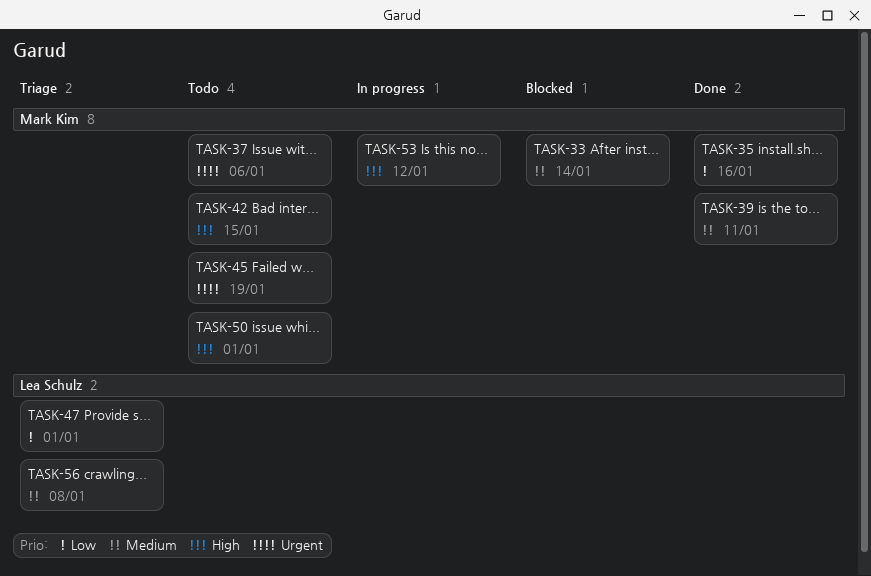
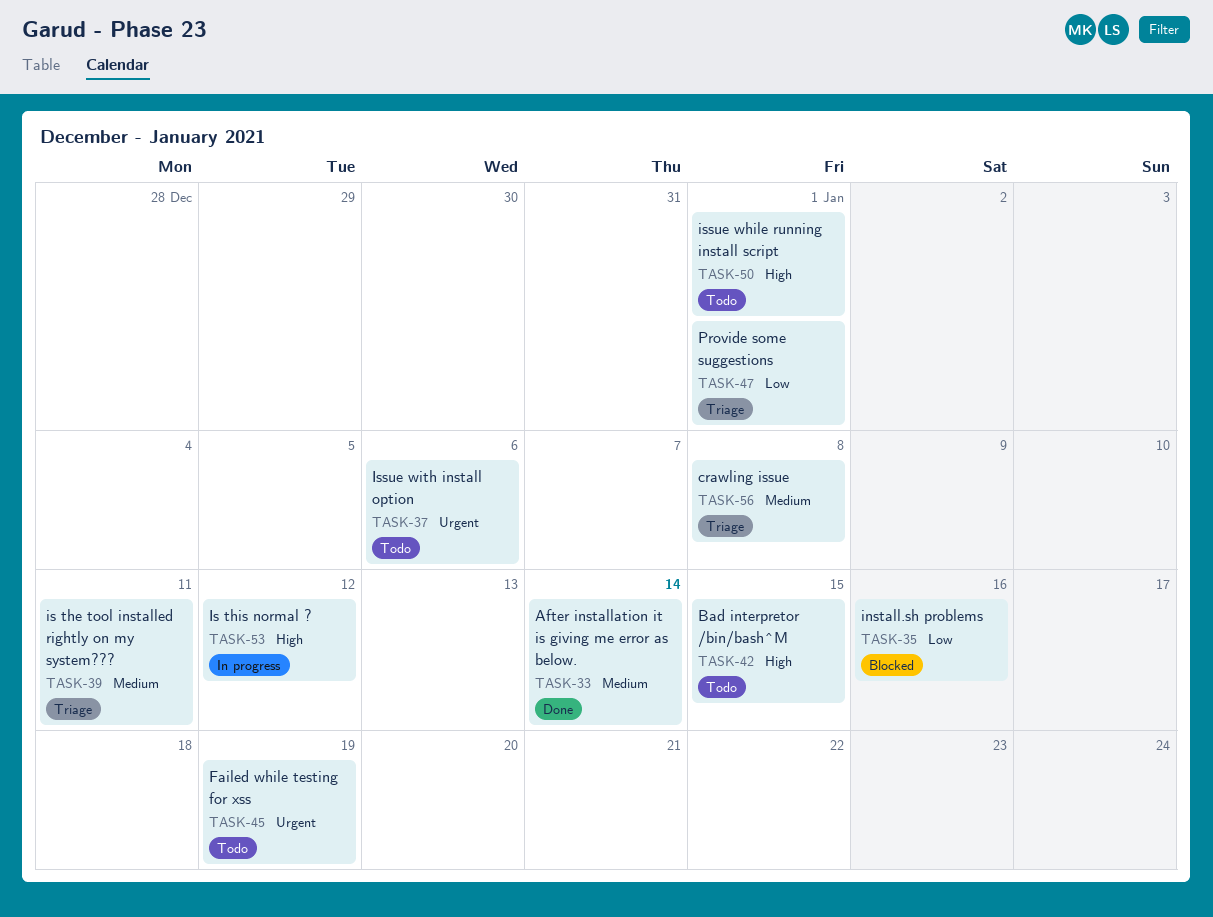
TASK-33, status: Blocked -> Done
TASK-35, status: Done -> Blocked
TASK-39, status: Done -> Triage

